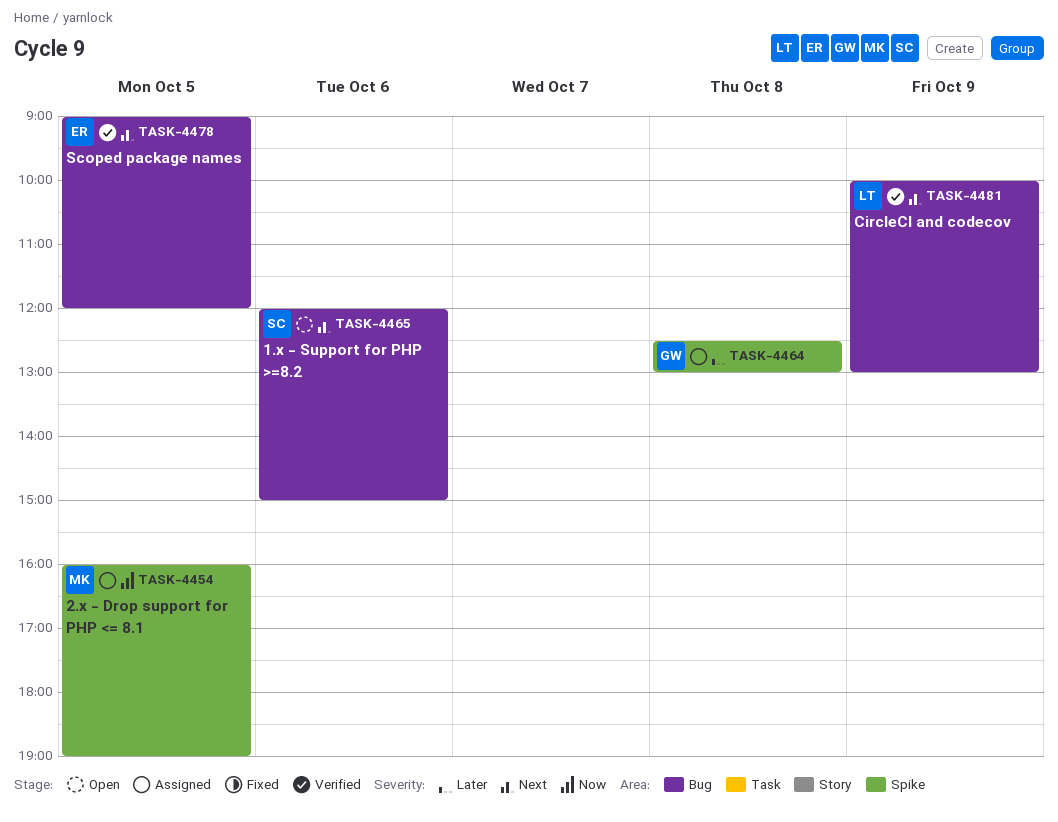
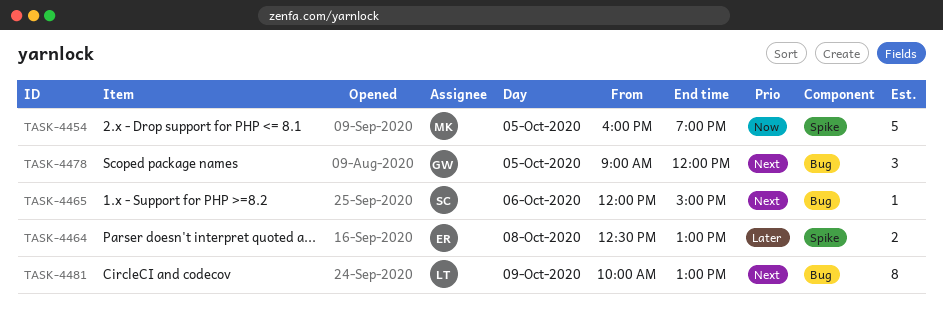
TASK-4464, owner: GW -> ER
TASK-4478, owner: ER -> GW

